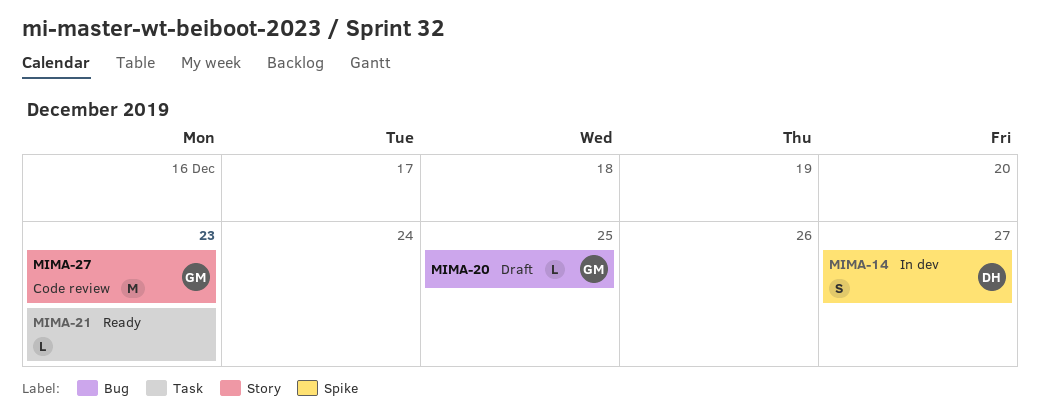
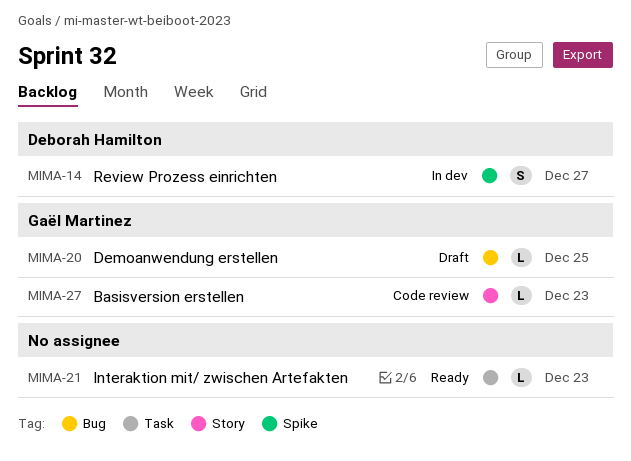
MIMA-27, estimate: M -> L

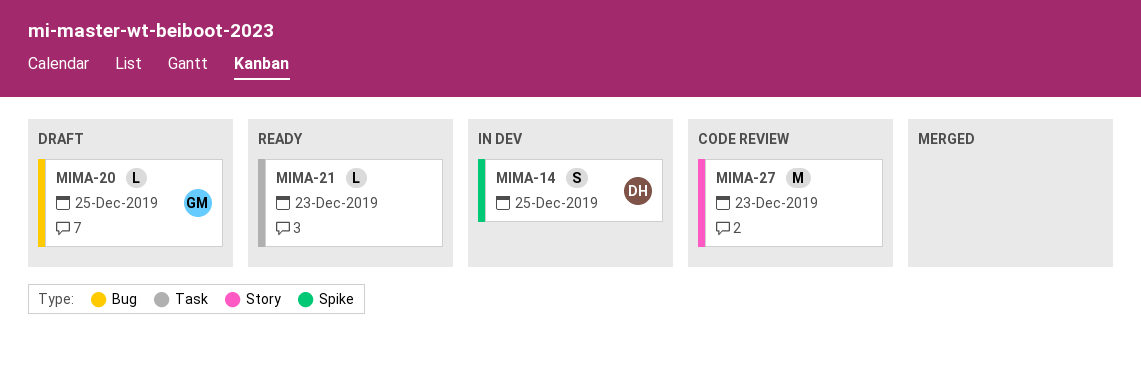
MIMA-14, due: Dec 27 -> Dec 25
MIMA-27, owner: Gaël Martinez -> none
MIMA-27, estimate: L -> M

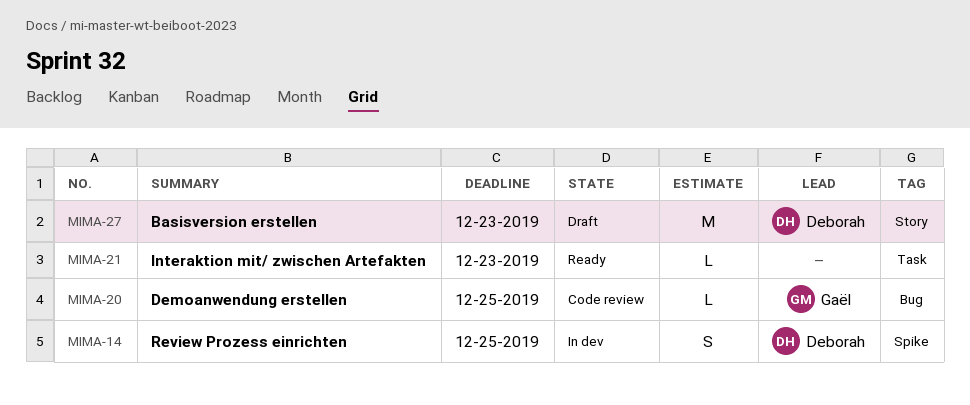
MIMA-20, status: Draft -> Code review
MIMA-27, status: Code review -> Draft
MIMA-27, owner: none -> Deborah

